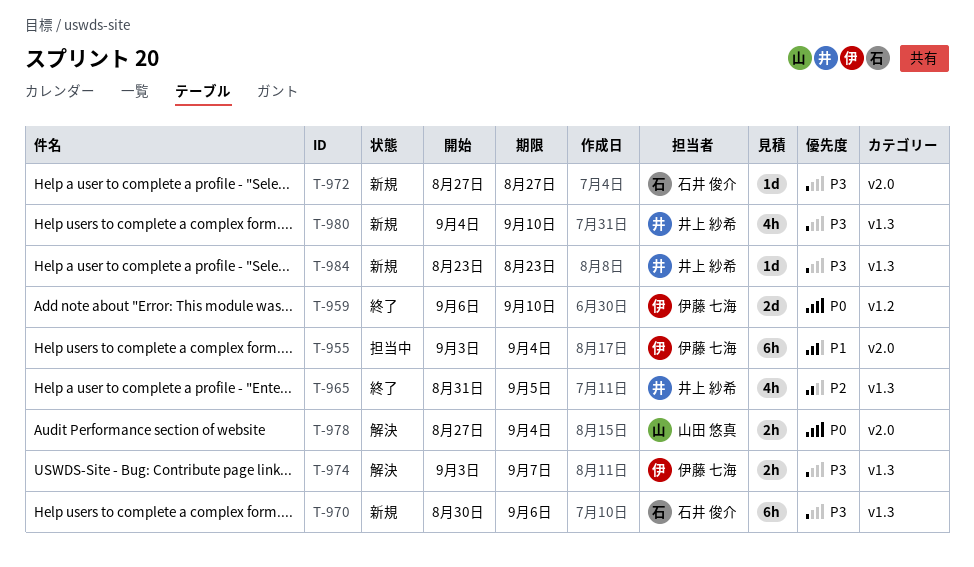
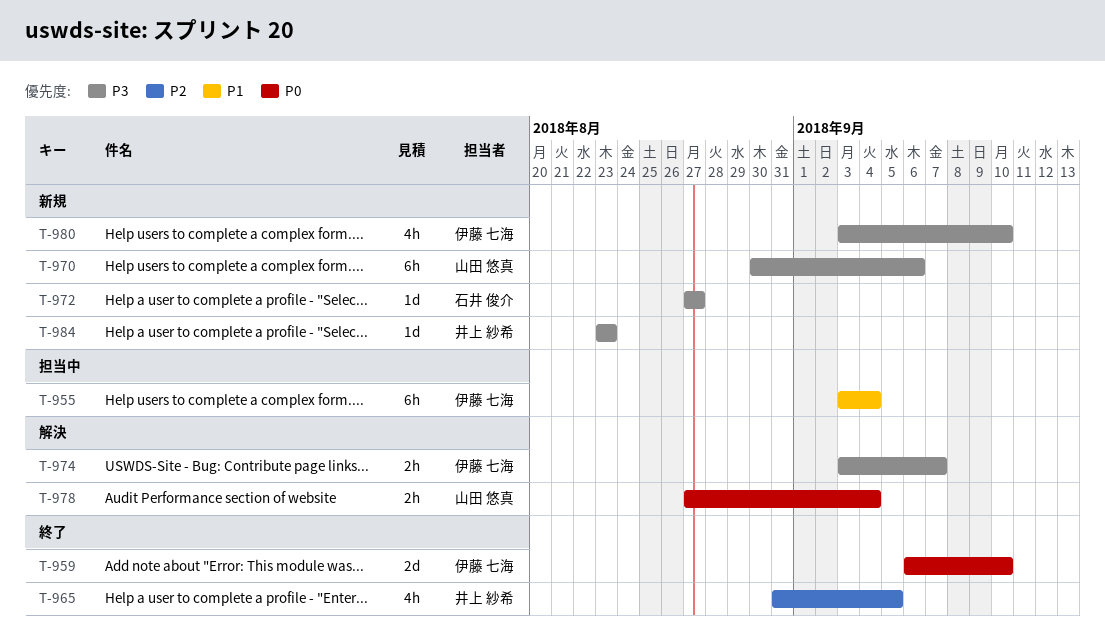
T-970, owner: 石井 俊介 -> 山田 悠真
T-980, owner: 井上 紗希 -> 伊藤 七海
T-980, start: Sep 4 -> Sep 3

